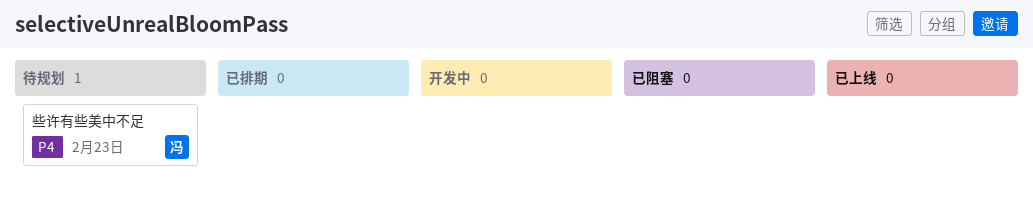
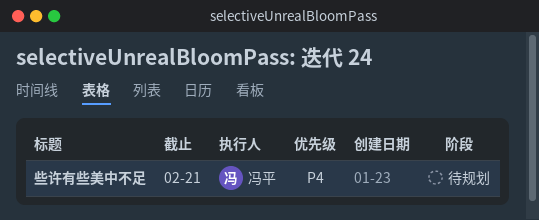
些许有些美中不足, due: Feb 23 -> Feb 21

